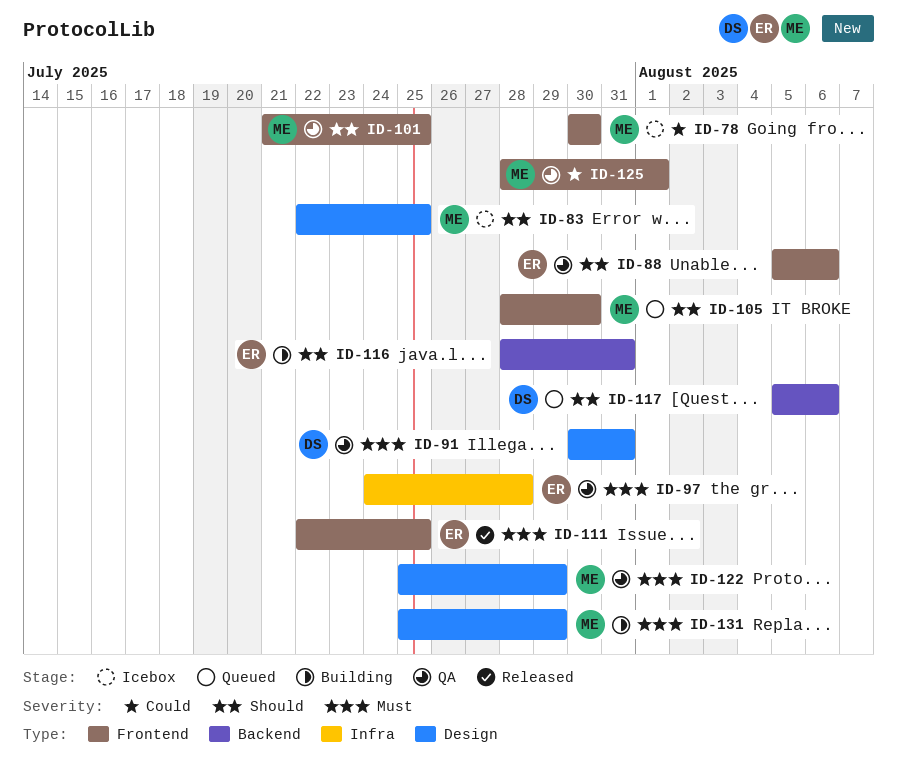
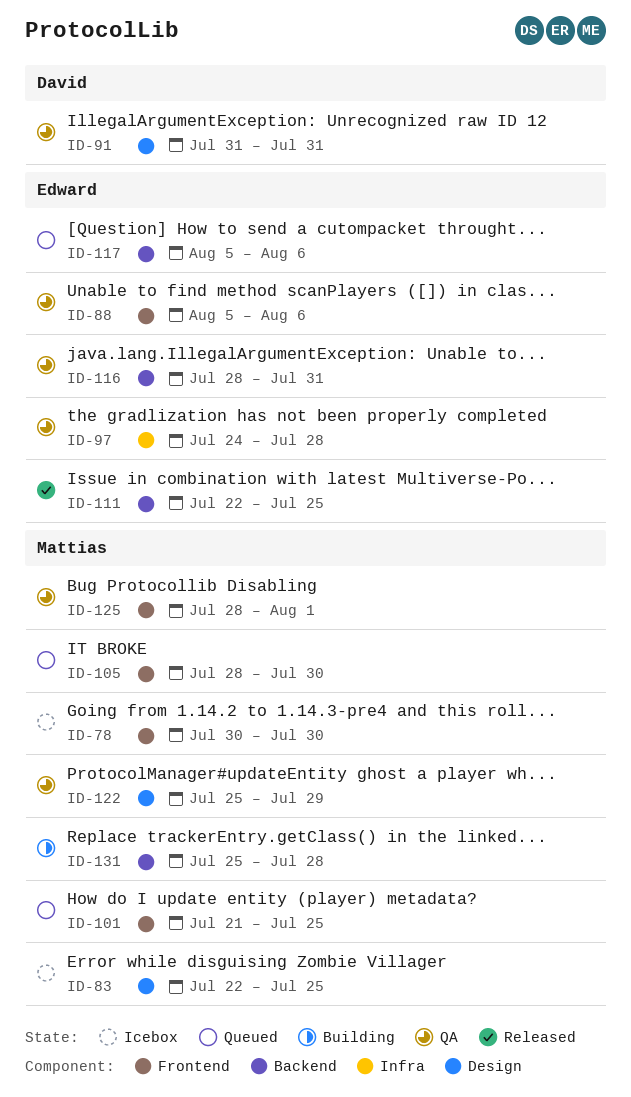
ID-91, start: Jul 30 -> Jul 31
ID-101, status: QA -> Queued
ID-111, label: Frontend -> Backend
ID-116, status: Building -> QA
ID-117, owner: David -> Edward
ID-131, label: Design -> Backend
ID-131, due: Jul 29 -> Jul 28

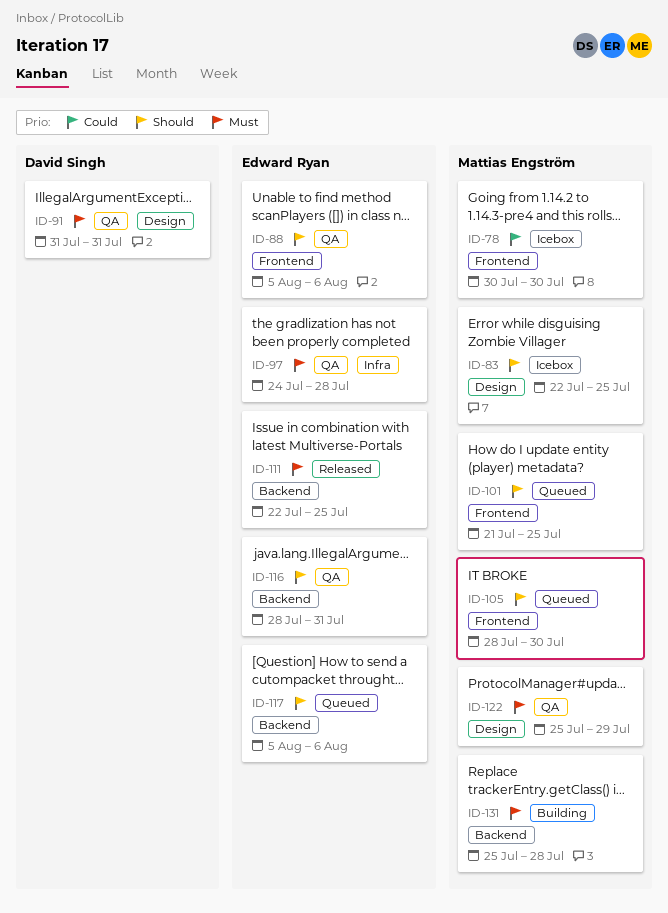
ID-125: present -> none

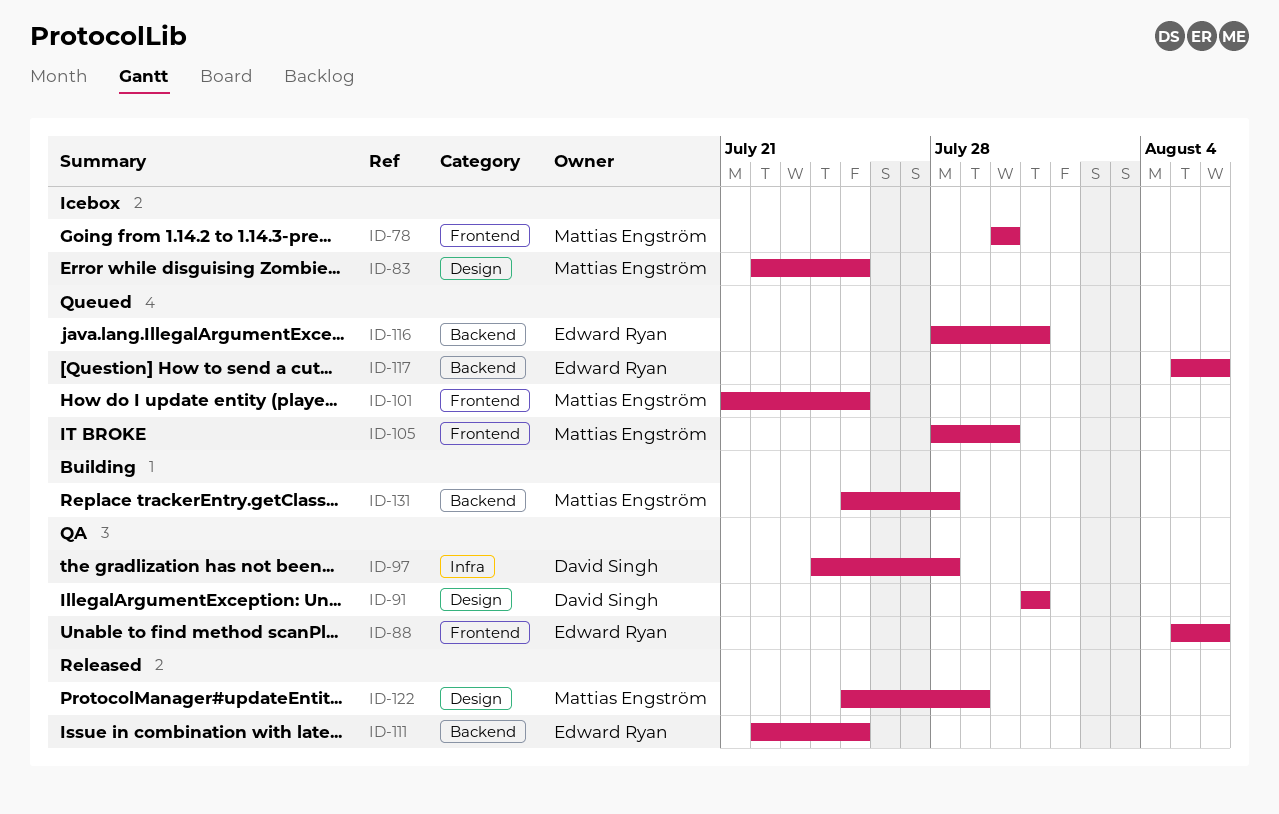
ID-97, owner: Edward Ryan -> David Singh
ID-116, status: QA -> Queued
ID-122, status: QA -> Released

